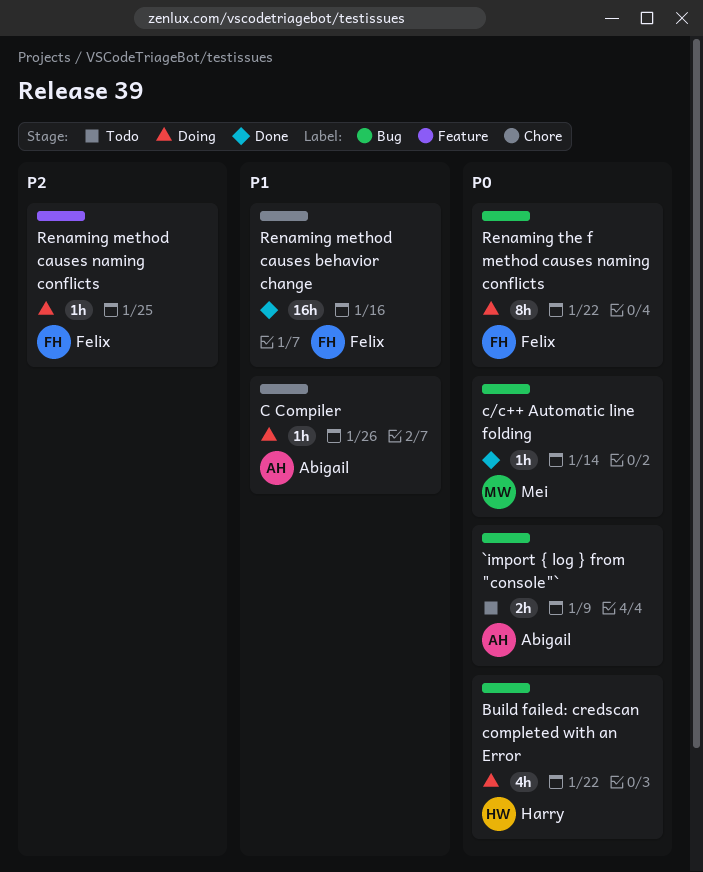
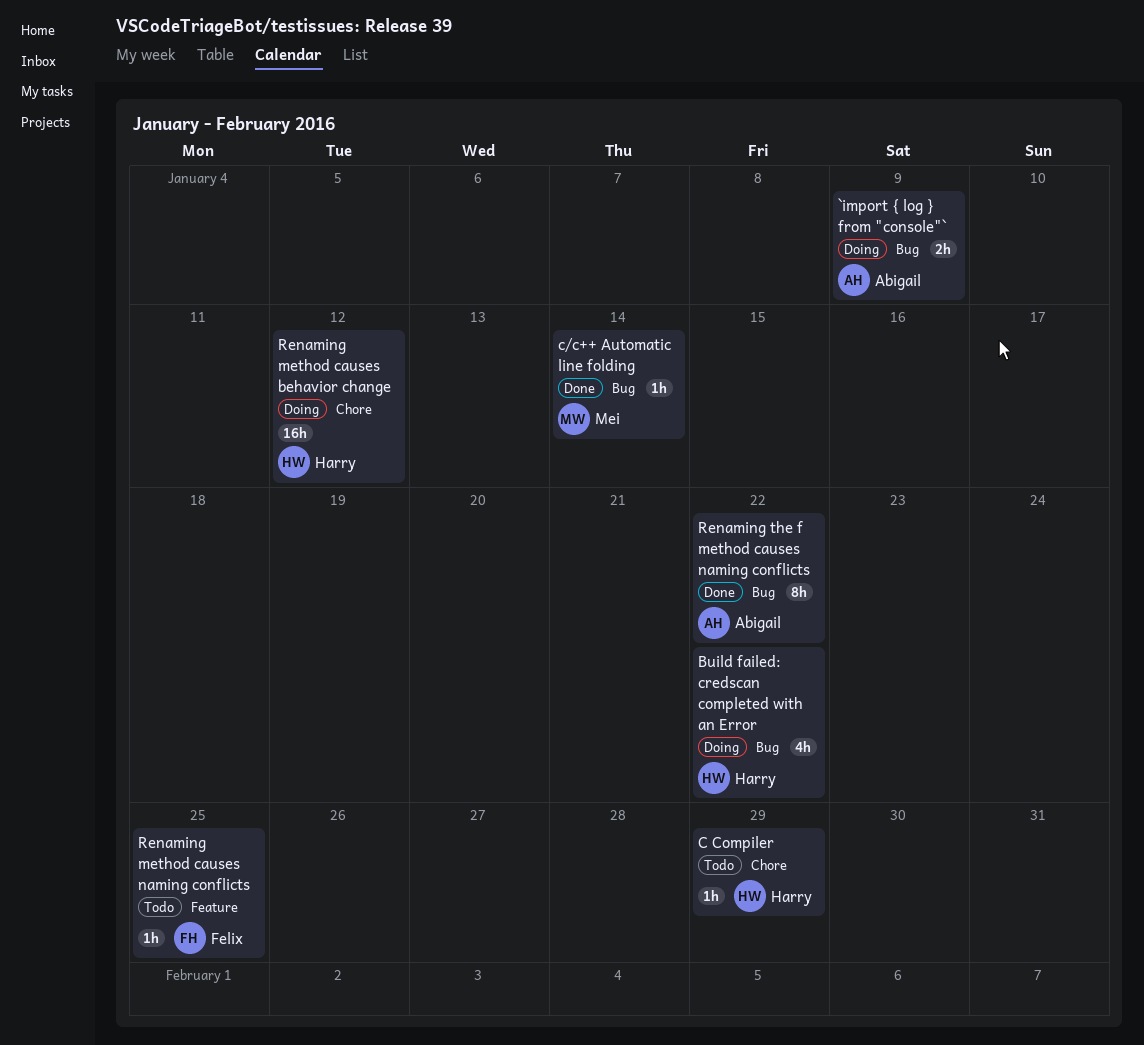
`import { log } from "console"`, status: Todo -> Doing
C Compiler, status: Doing -> Todo
C Compiler, owner: Abigail -> Harry
C Compiler, due: Jan 26 -> Jan 29
Renaming method causes behavior change, status: Done -> Doing
Renaming method causes behavior change, owner: Felix -> Harry
Renaming method causes behavior change, due: Jan 16 -> Jan 12
Renaming method causes naming conflicts, status: Doing -> Todo
Renaming the f method causes naming conflicts, status: Doing -> Done
Renaming the f method causes naming conflicts, owner: Felix -> Abigail

